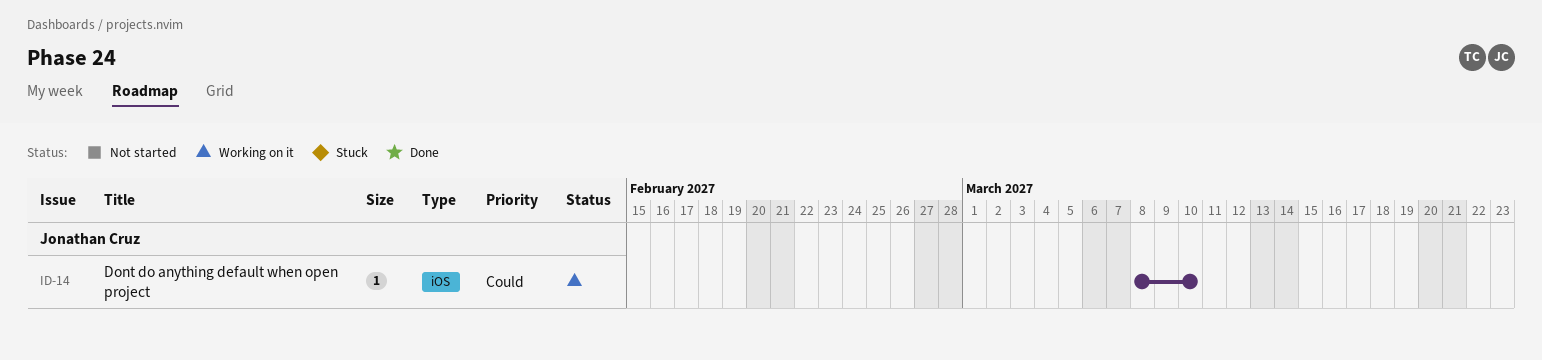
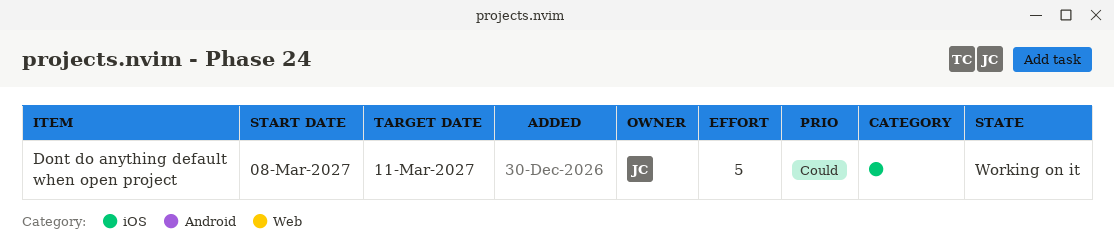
Dont do anything default when open project, estimate: 1 -> 5
Dont do anything default when open project, due: Mar 10 -> Mar 11

